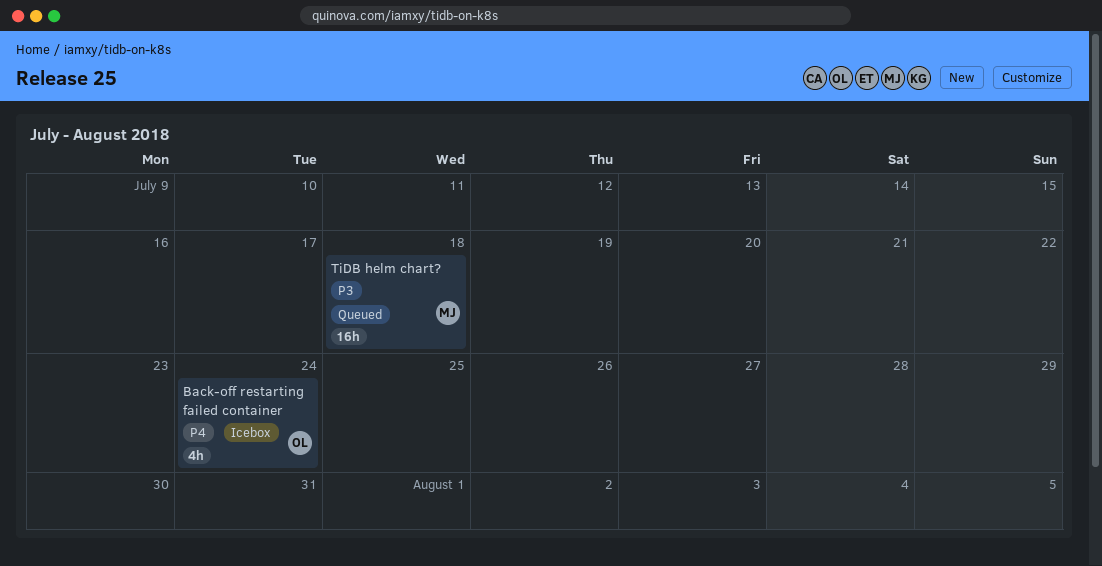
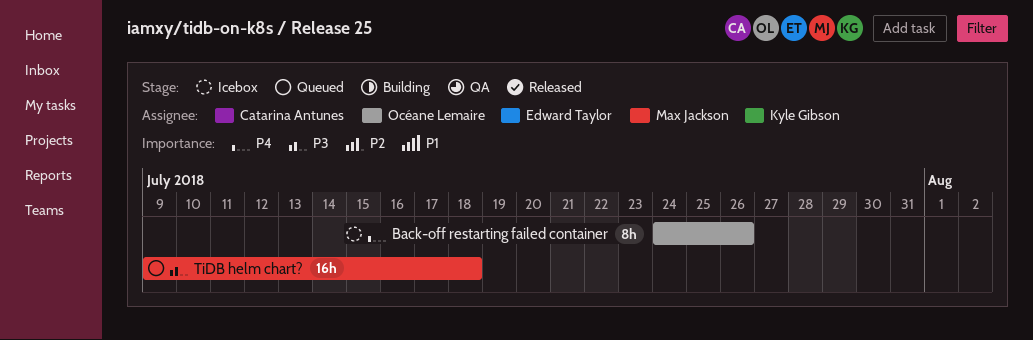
Back-off restarting failed container, estimate: 4h -> 8h
Back-off restarting failed container, due: Jul 24 -> Jul 26

